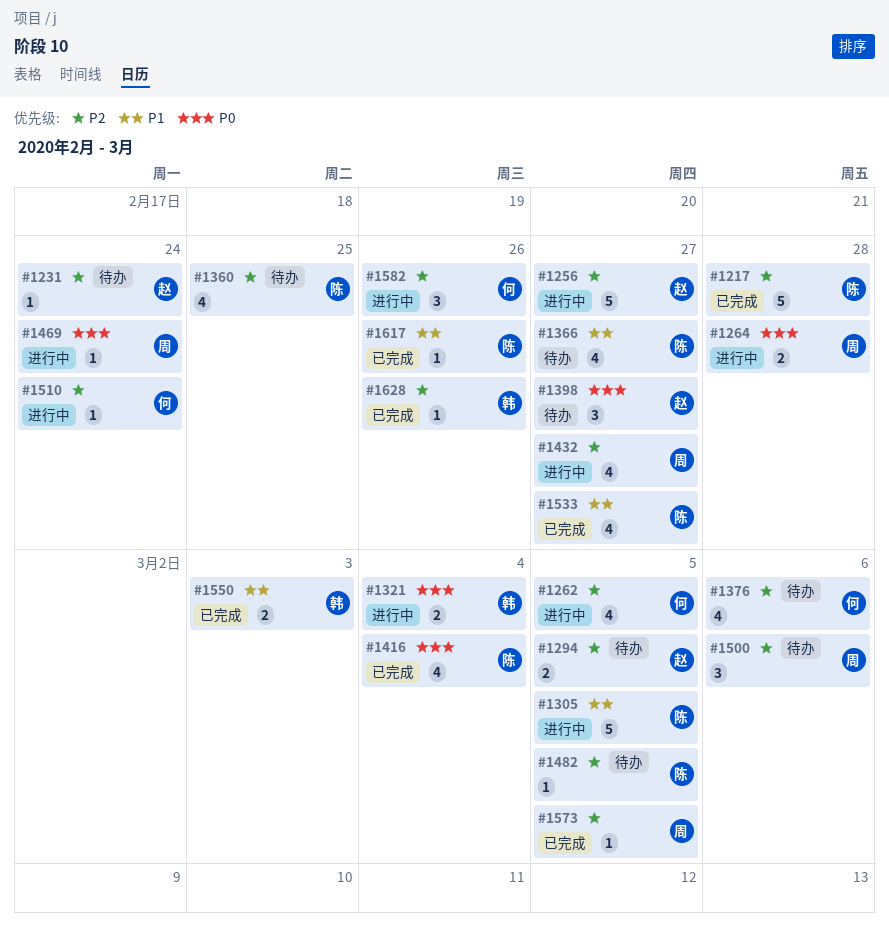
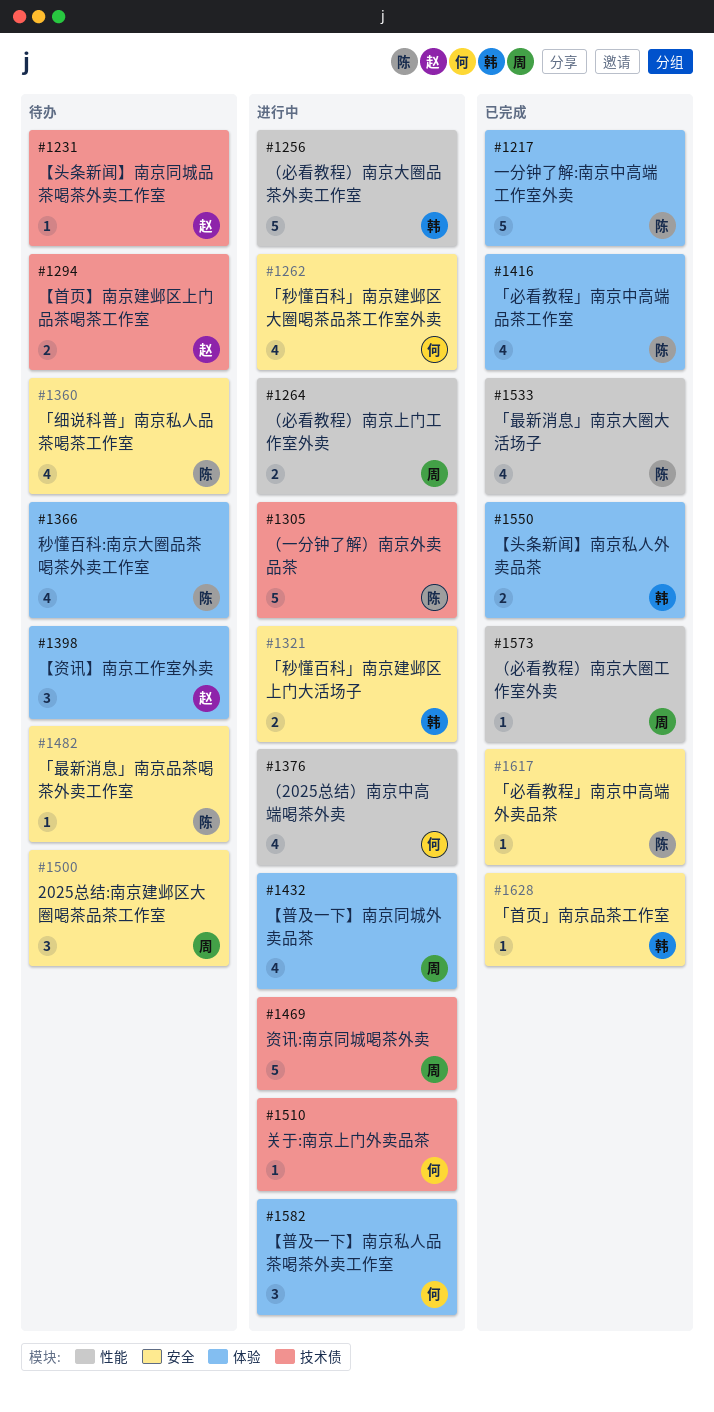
#1256, owner: 赵 -> 韩
#1376, status: 待办 -> 进行中
#1469, estimate: 1 -> 5

